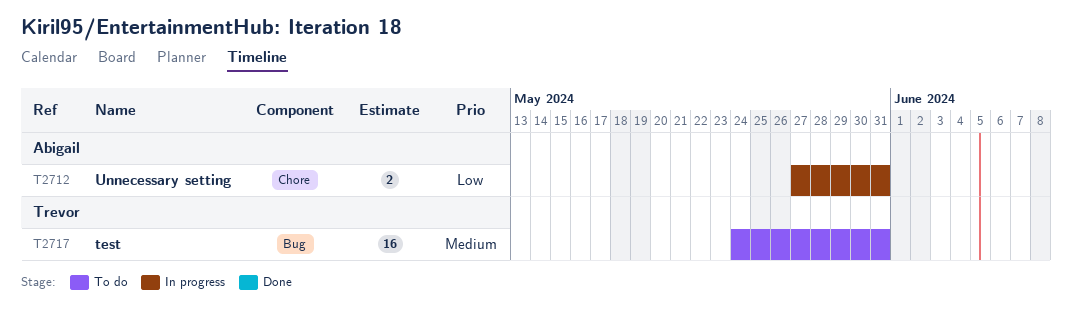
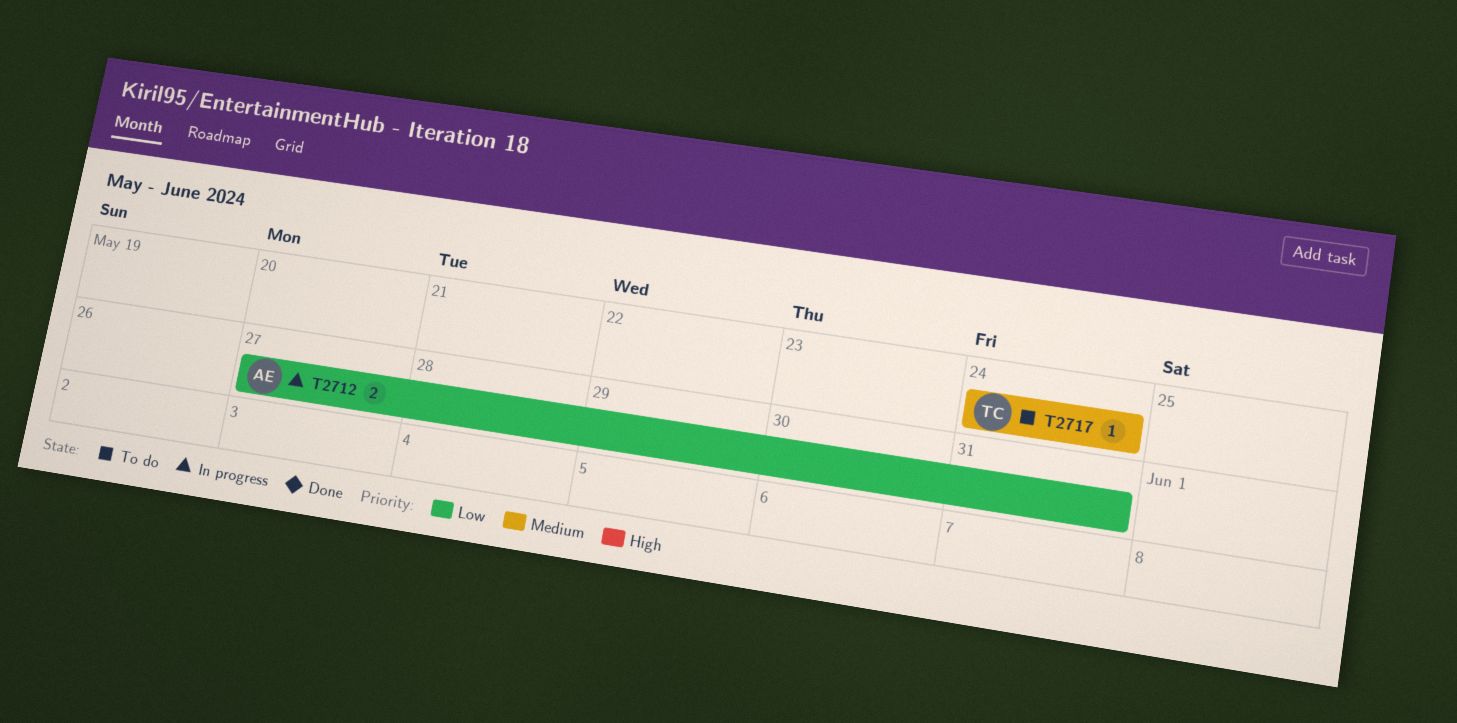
T2717, estimate: 16 -> 1
T2717, due: May 31 -> May 24

